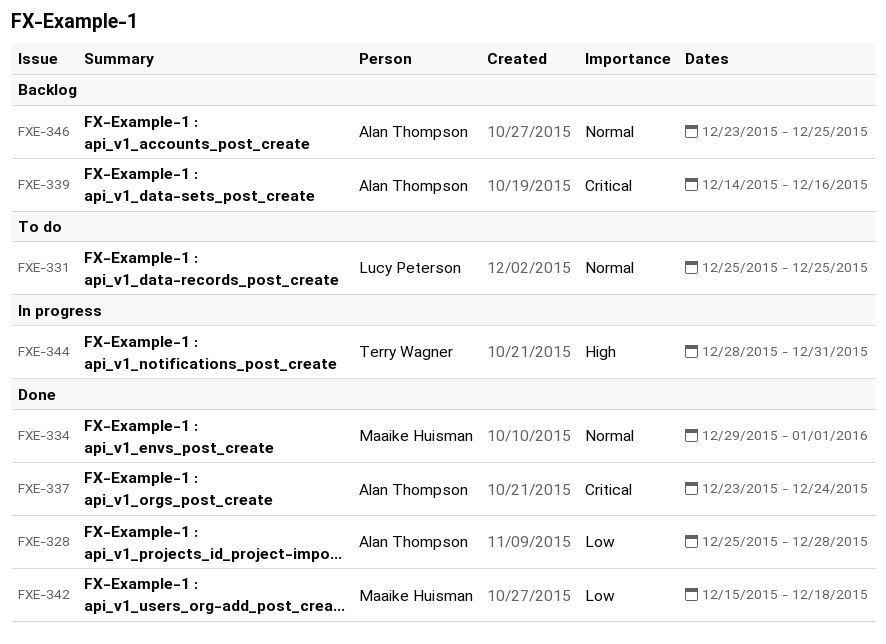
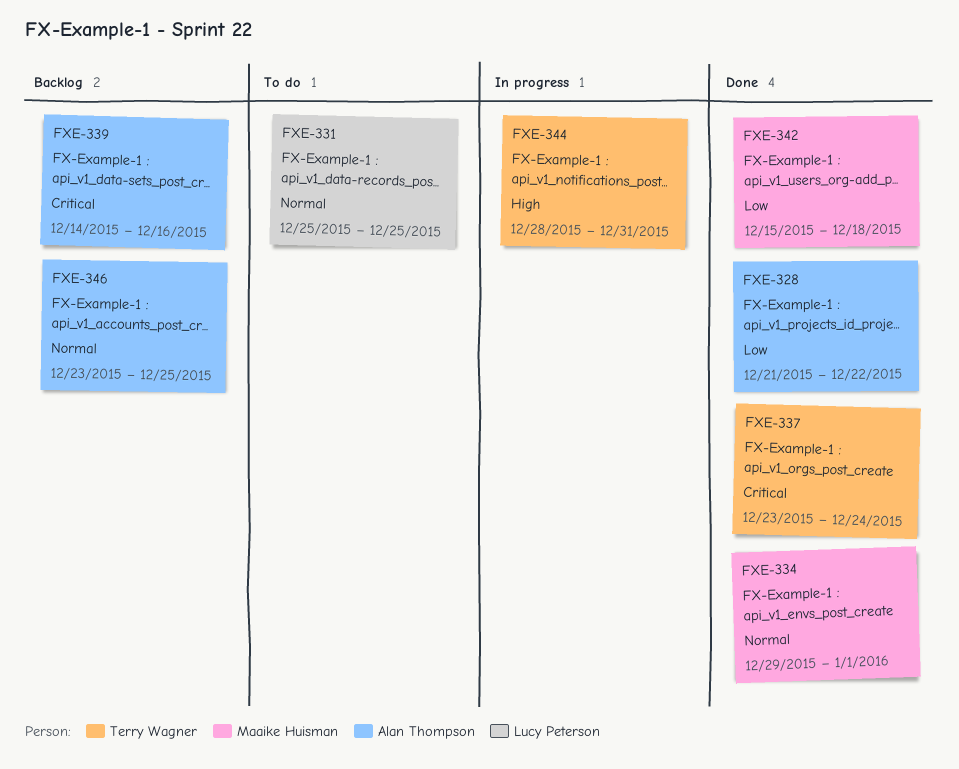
FXE-328, start: Dec 25 -> Dec 21
FXE-328, due: Dec 28 -> Dec 22
FXE-337, owner: Alan Thompson -> Terry Wagner

